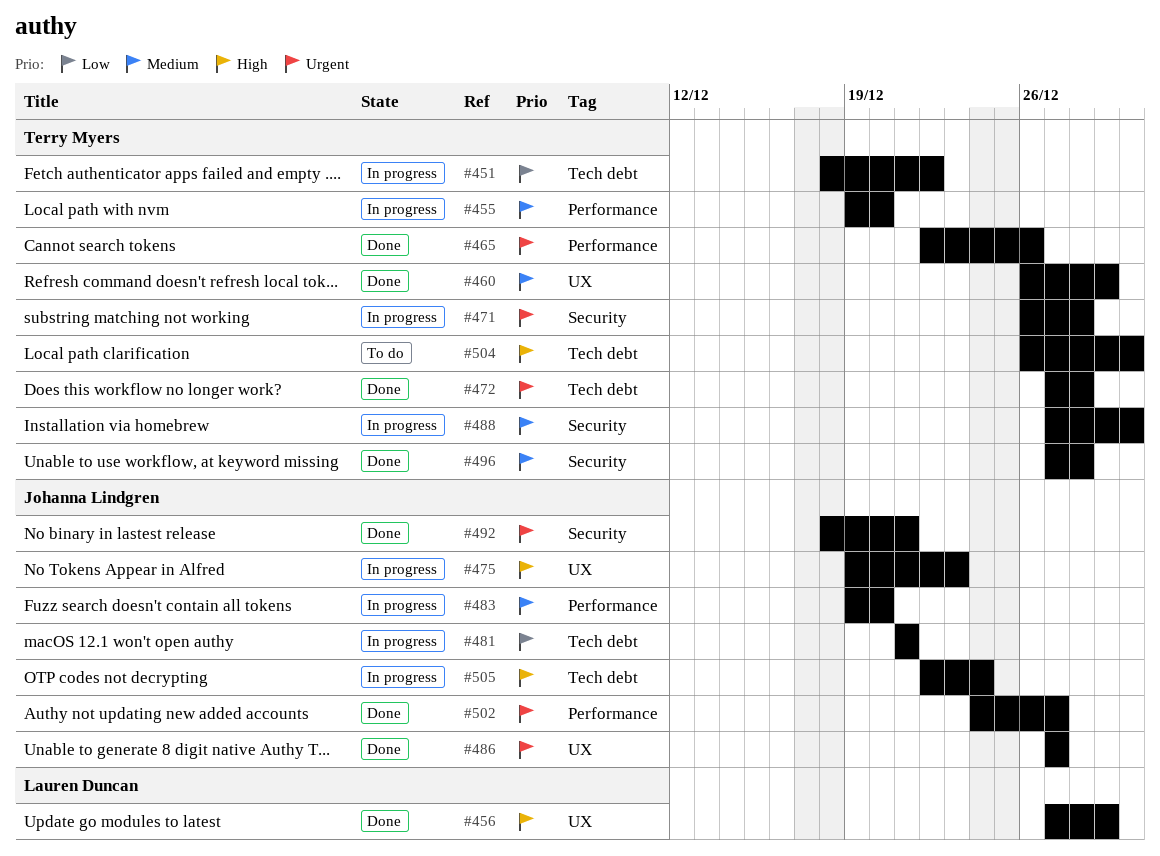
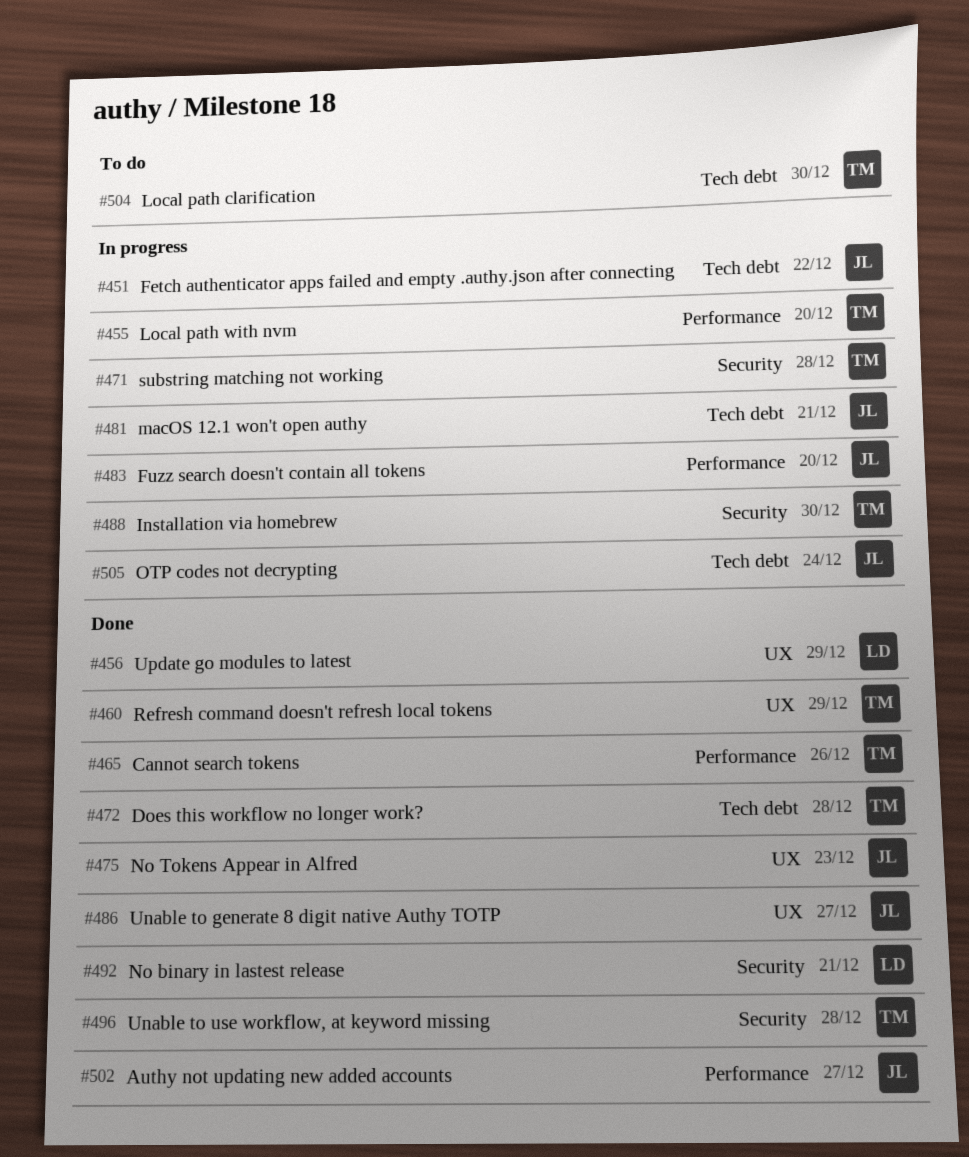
#451, owner: Terry Myers -> Johanna Lindgren
#475, status: In progress -> Done
#492, owner: Johanna Lindgren -> Lauren Duncan

